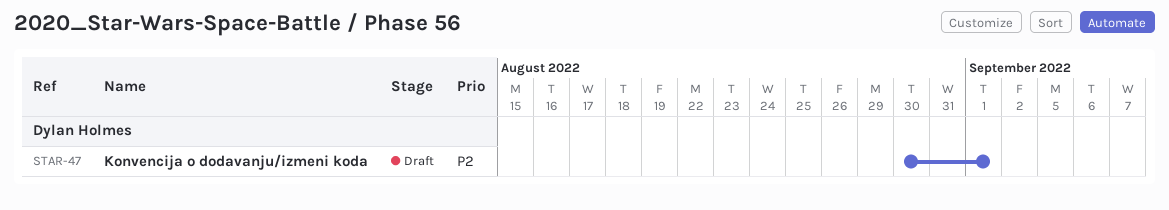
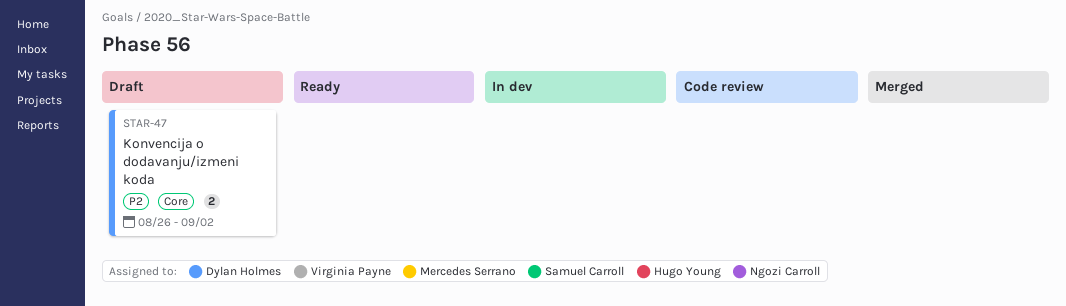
STAR-47, start: Aug 30 -> Aug 26
STAR-47, due: Sep 1 -> Sep 2

